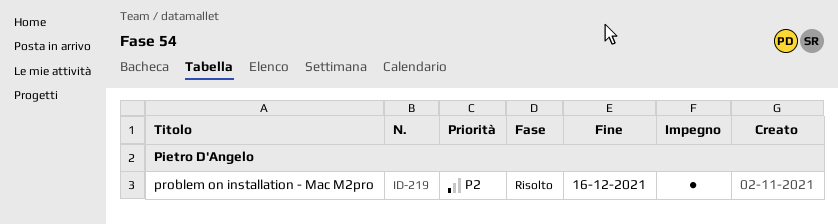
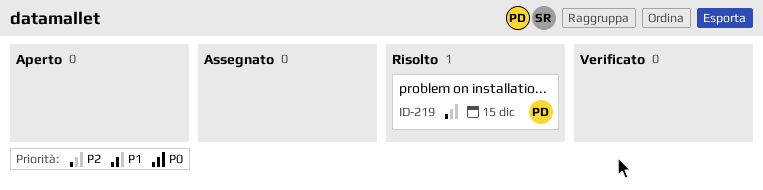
ID-219, due: Dec 16 -> Dec 15

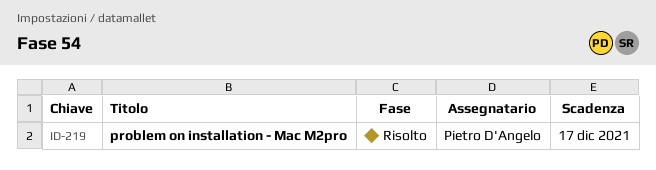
ID-219, due: Dec 15 -> Dec 17

